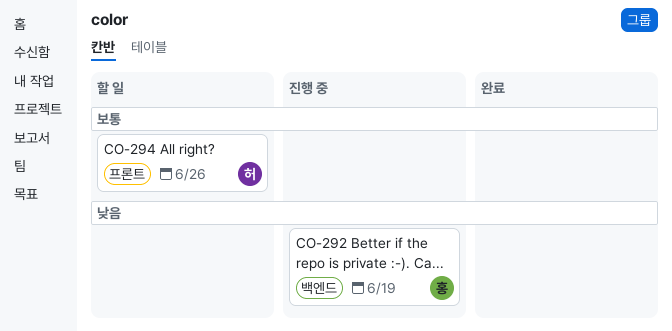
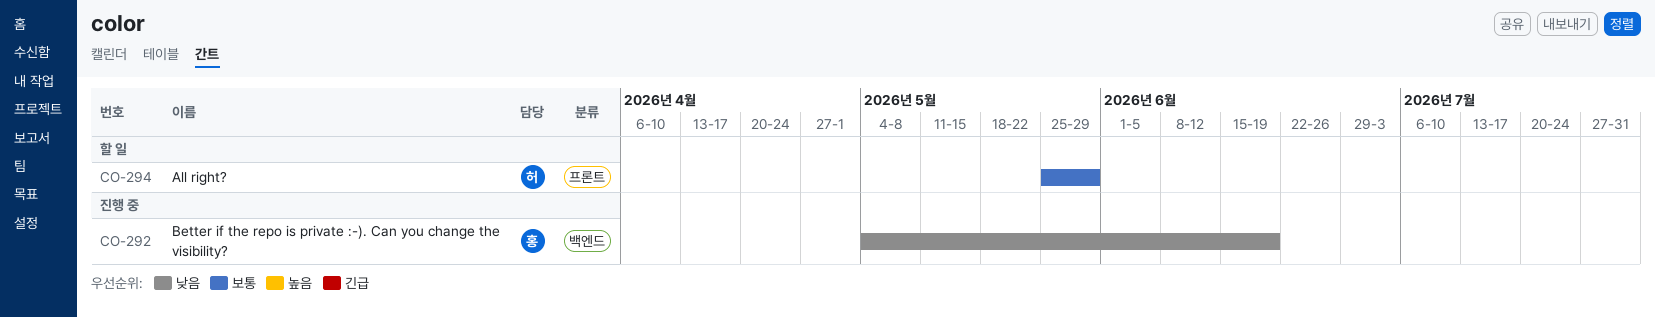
CO-294, due: Jun 26 -> May 29

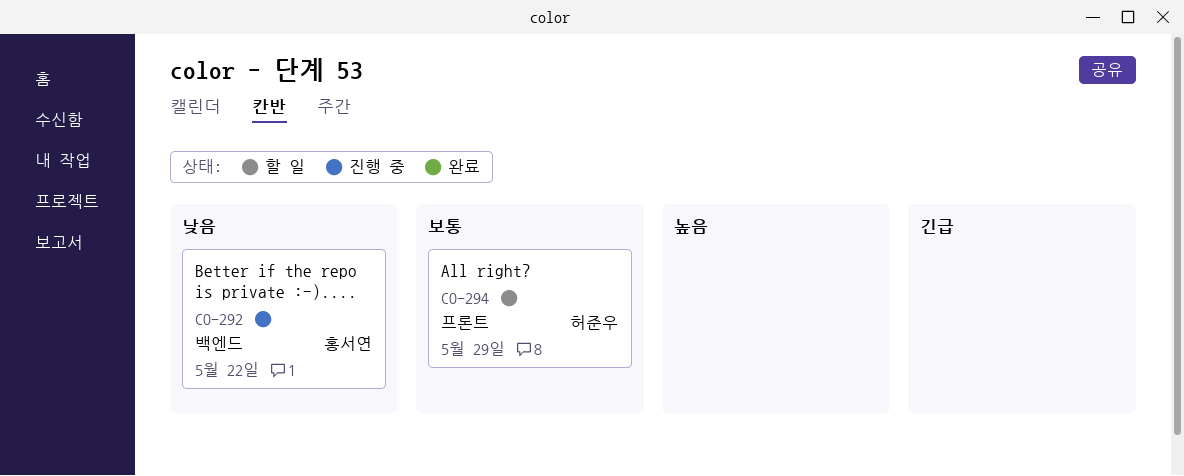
CO-292, due: Jun 19 -> May 22

